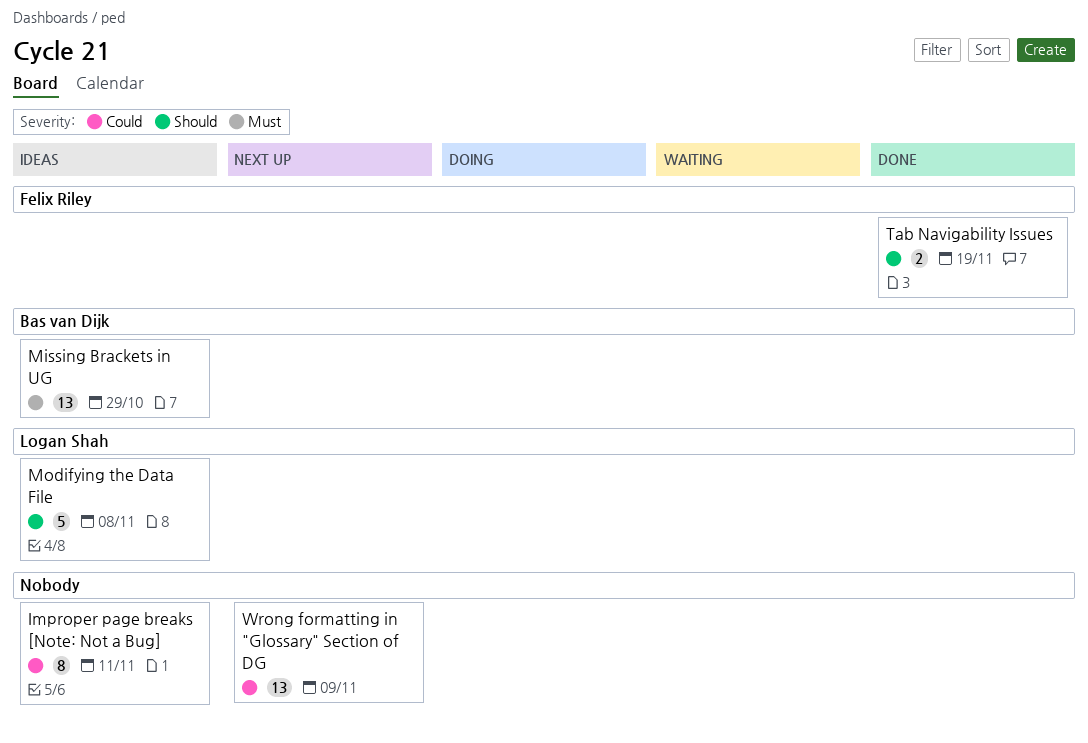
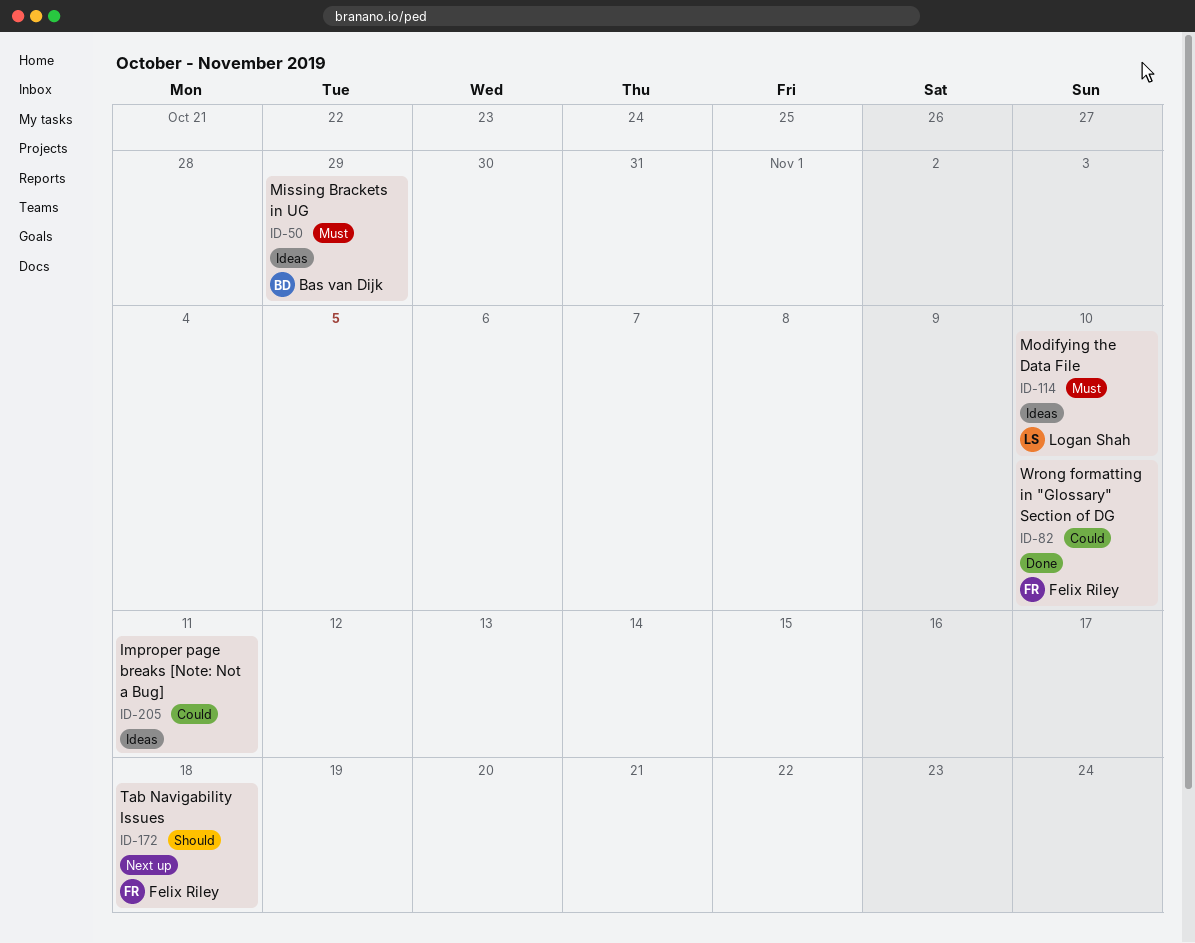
Modifying the Data File, priority: Should -> Must
Modifying the Data File, due: Nov 8 -> Nov 10
Tab Navigability Issues, status: Done -> Next up
Tab Navigability Issues, due: Nov 19 -> Nov 18
Wrong formatting in "Glossary" Section of DG, status: Next up -> Done
Wrong formatting in "Glossary" Section of DG, owner: none -> Felix Riley
Wrong formatting in "Glossary" Section of DG, due: Nov 9 -> Nov 10

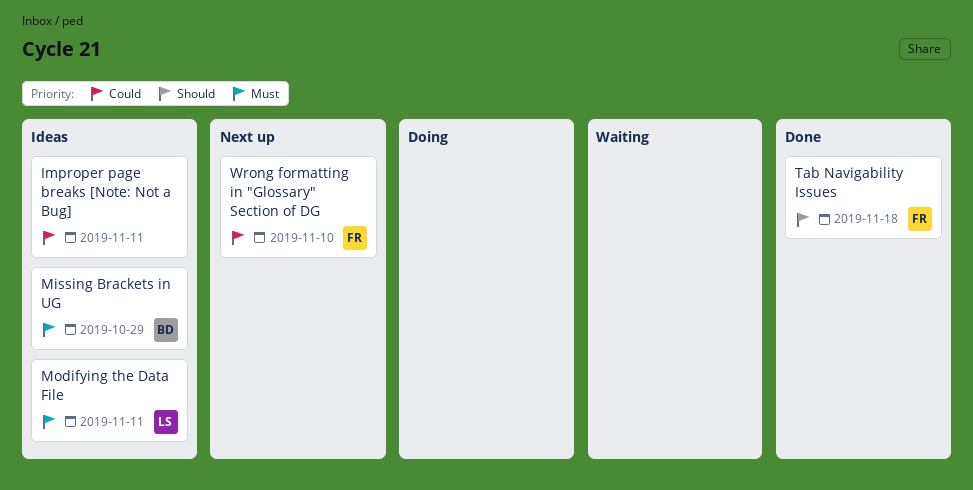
Modifying the Data File, due: Nov 10 -> Nov 11
Tab Navigability Issues, status: Next up -> Done
Wrong formatting in "Glossary" Section of DG, status: Done -> Next up

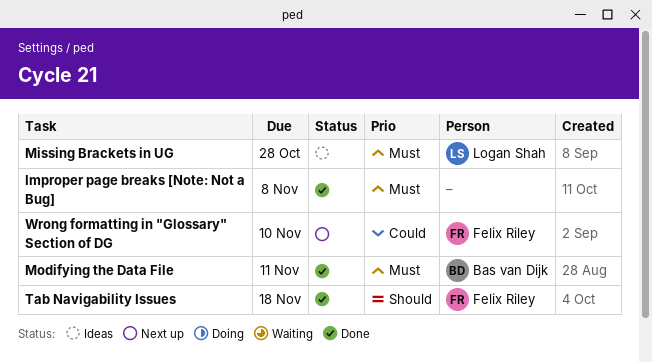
Improper page breaks [Note: Not a Bug], status: Ideas -> Done
Improper page breaks [Note: Not a Bug], priority: Could -> Must
Improper page breaks [Note: Not a Bug], due: Nov 11 -> Nov 8
Missing Brackets in UG, owner: Bas van Dijk -> Logan Shah
Missing Brackets in UG, due: Oct 29 -> Oct 28
Modifying the Data File, status: Ideas -> Done
Modifying the Data File, owner: Logan Shah -> Bas van Dijk

